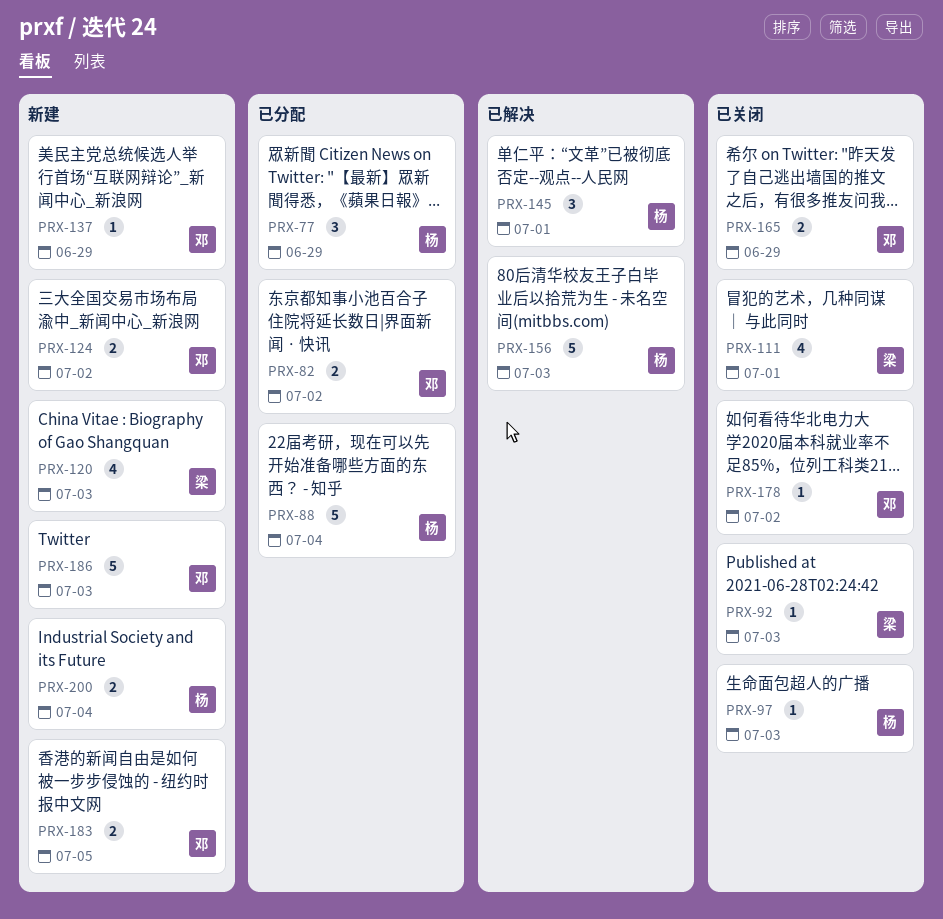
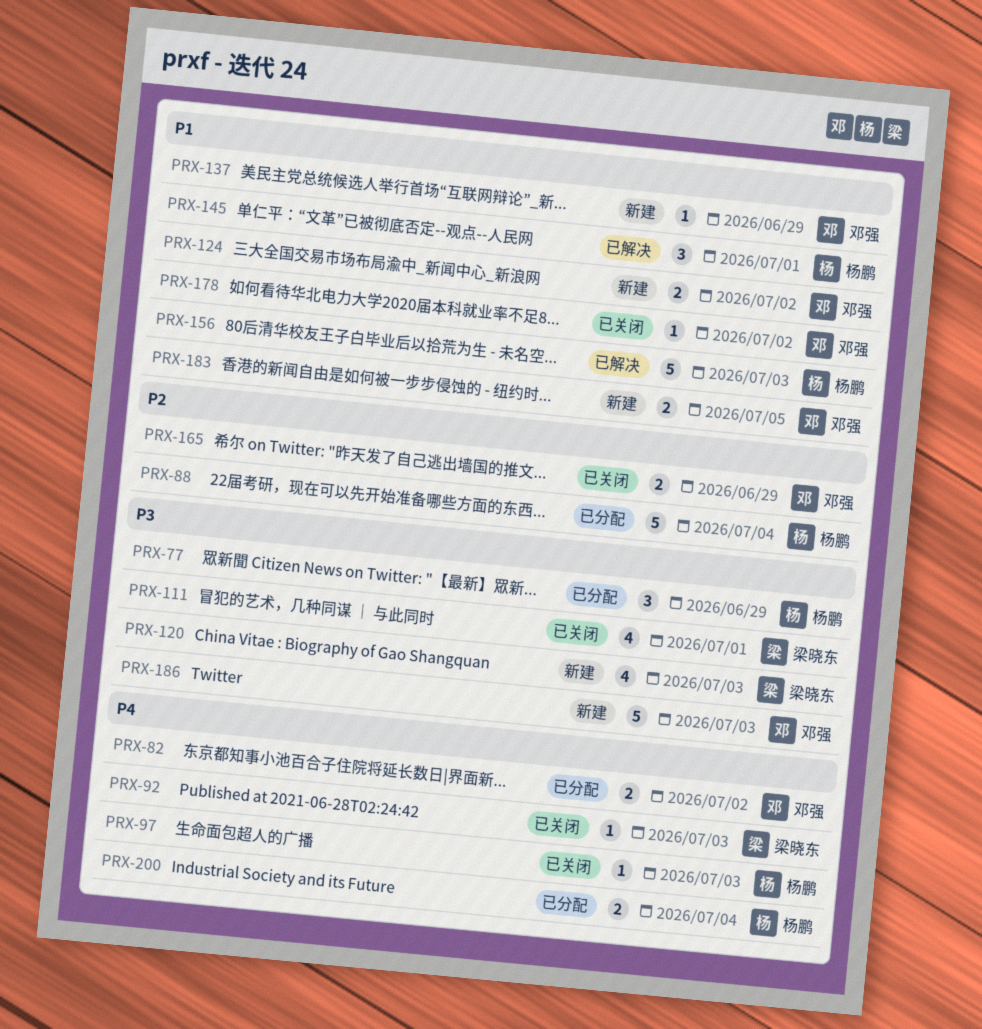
PRX-200, status: 新建 -> 已分配

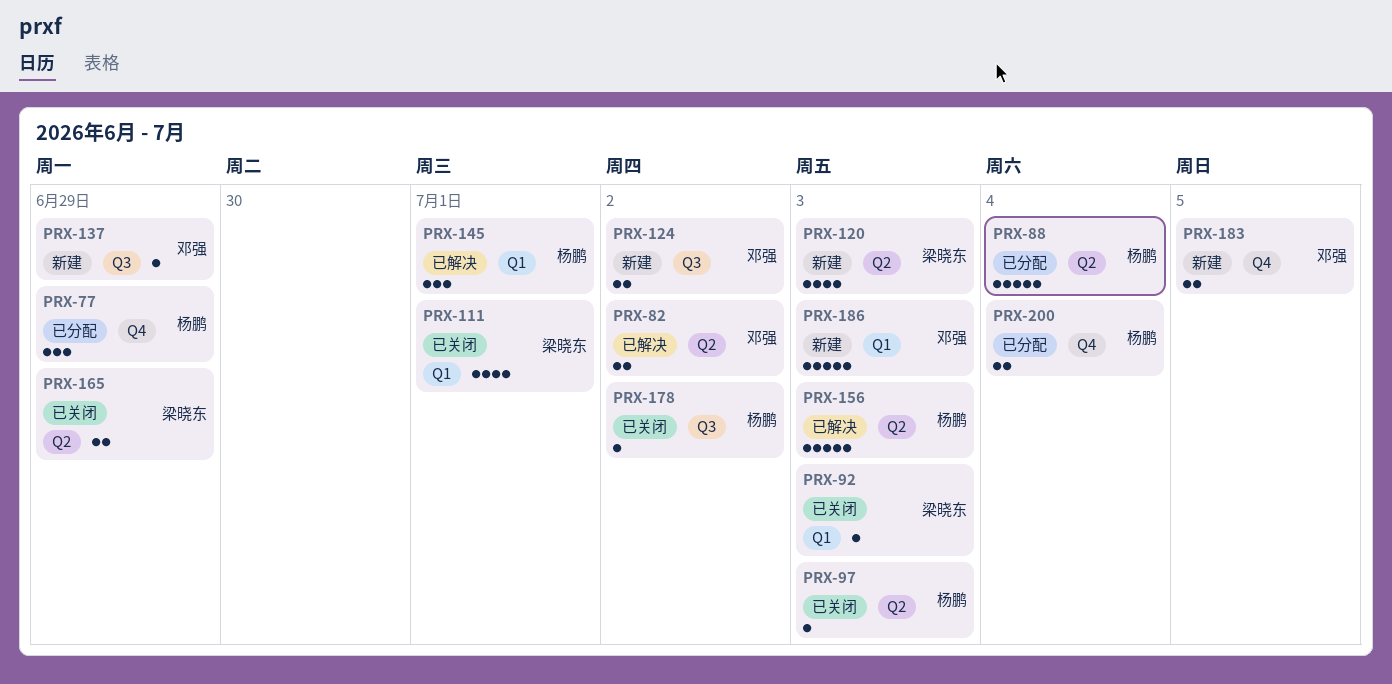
PRX-82, status: 已分配 -> 已解决
PRX-165, owner: 邓强 -> 梁晓东
PRX-178, owner: 邓强 -> 杨鹏

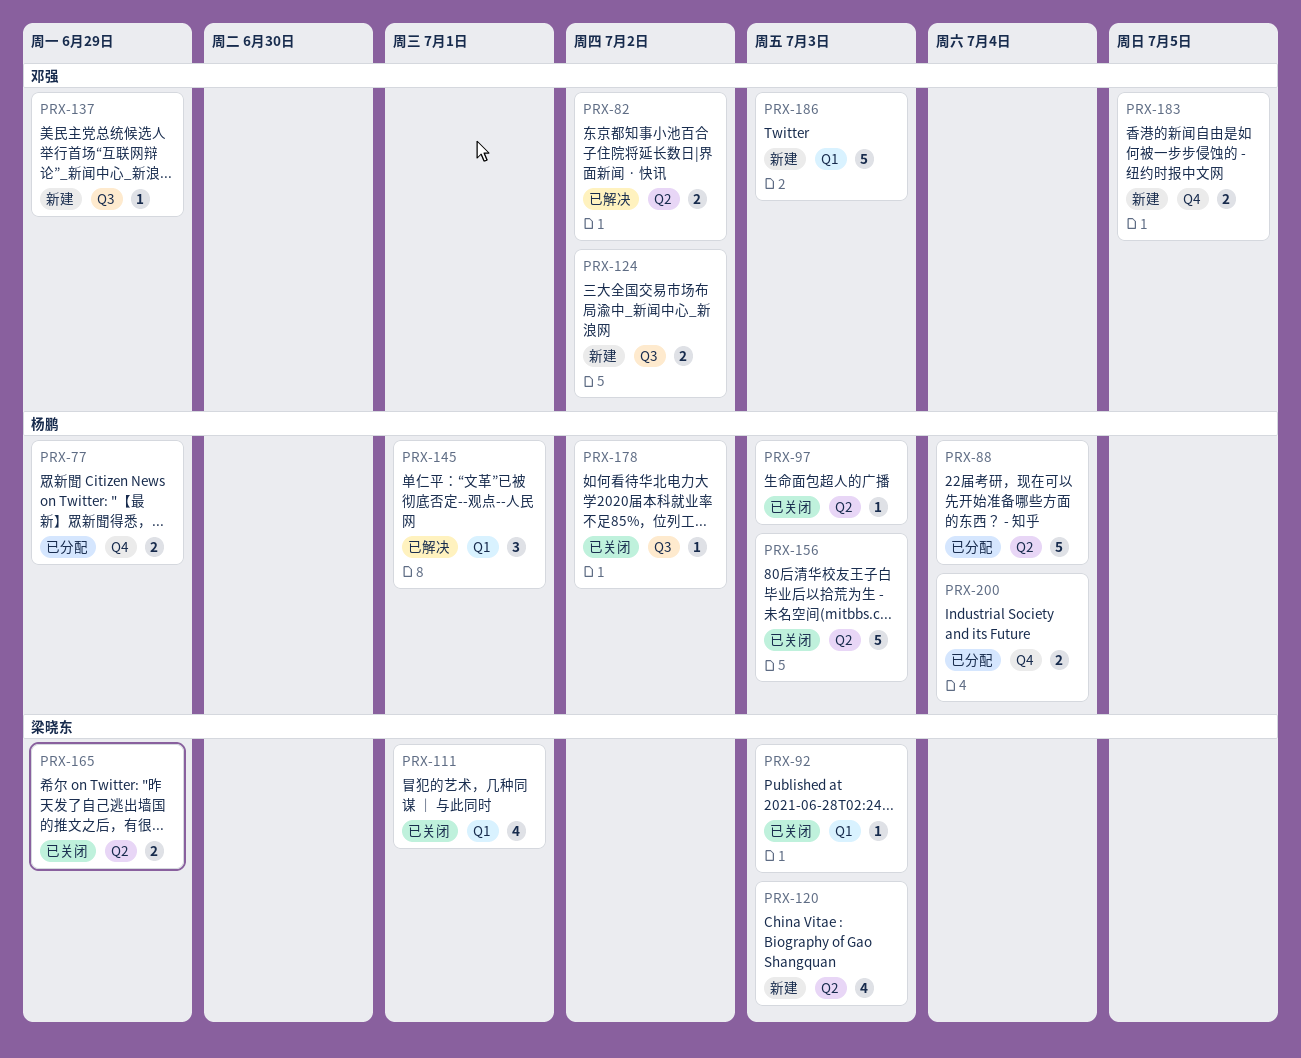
PRX-77, estimate: 3 -> 2
PRX-156, status: 已解决 -> 已关闭

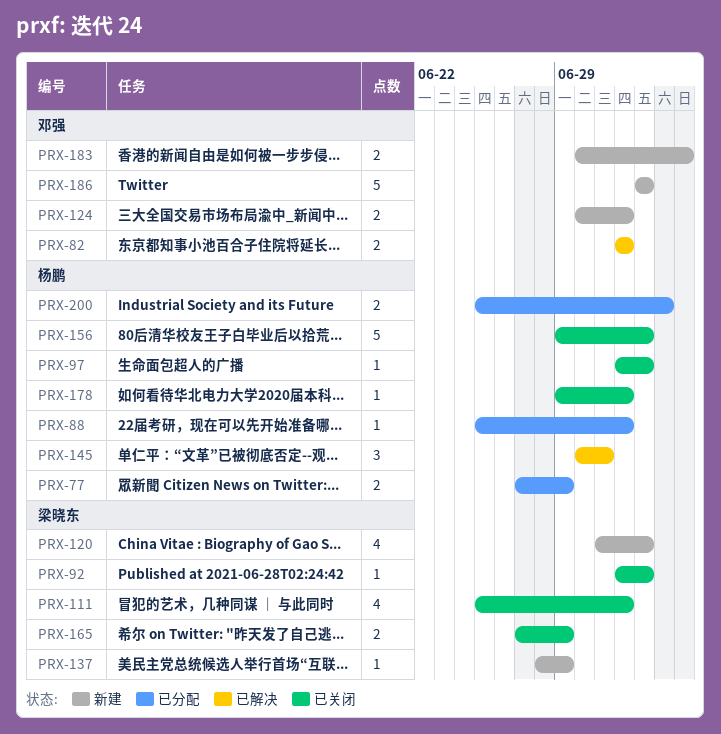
PRX-88, estimate: 5 -> 1
PRX-88, due: Jul 4 -> Jul 2
PRX-111, due: Jul 1 -> Jul 2
PRX-137, owner: 邓强 -> 梁晓东

